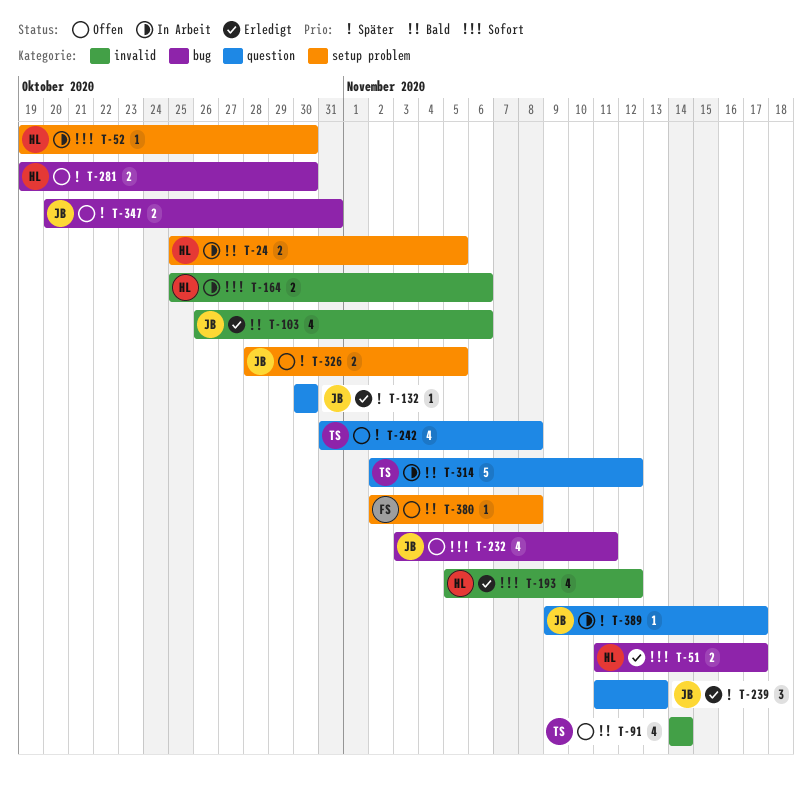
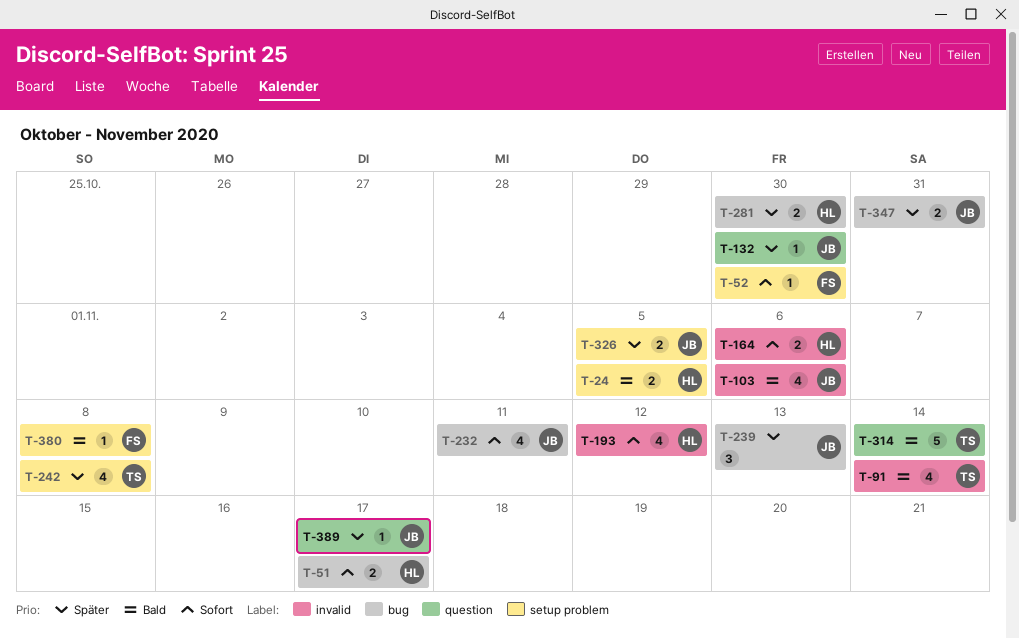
T-52, owner: HL -> FS
T-239, label: question -> bug
T-242, label: question -> setup problem
T-314, due: Nov 12 -> Nov 14

